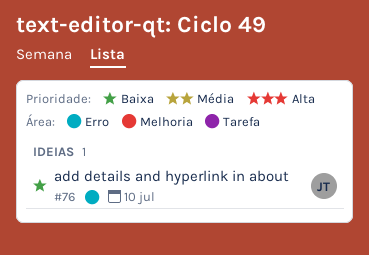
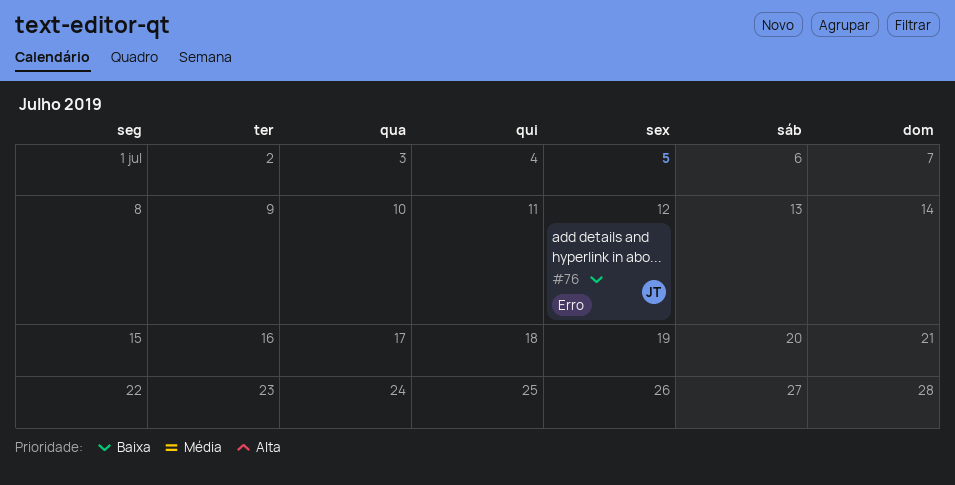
#76, due: Jul 10 -> Jul 12

